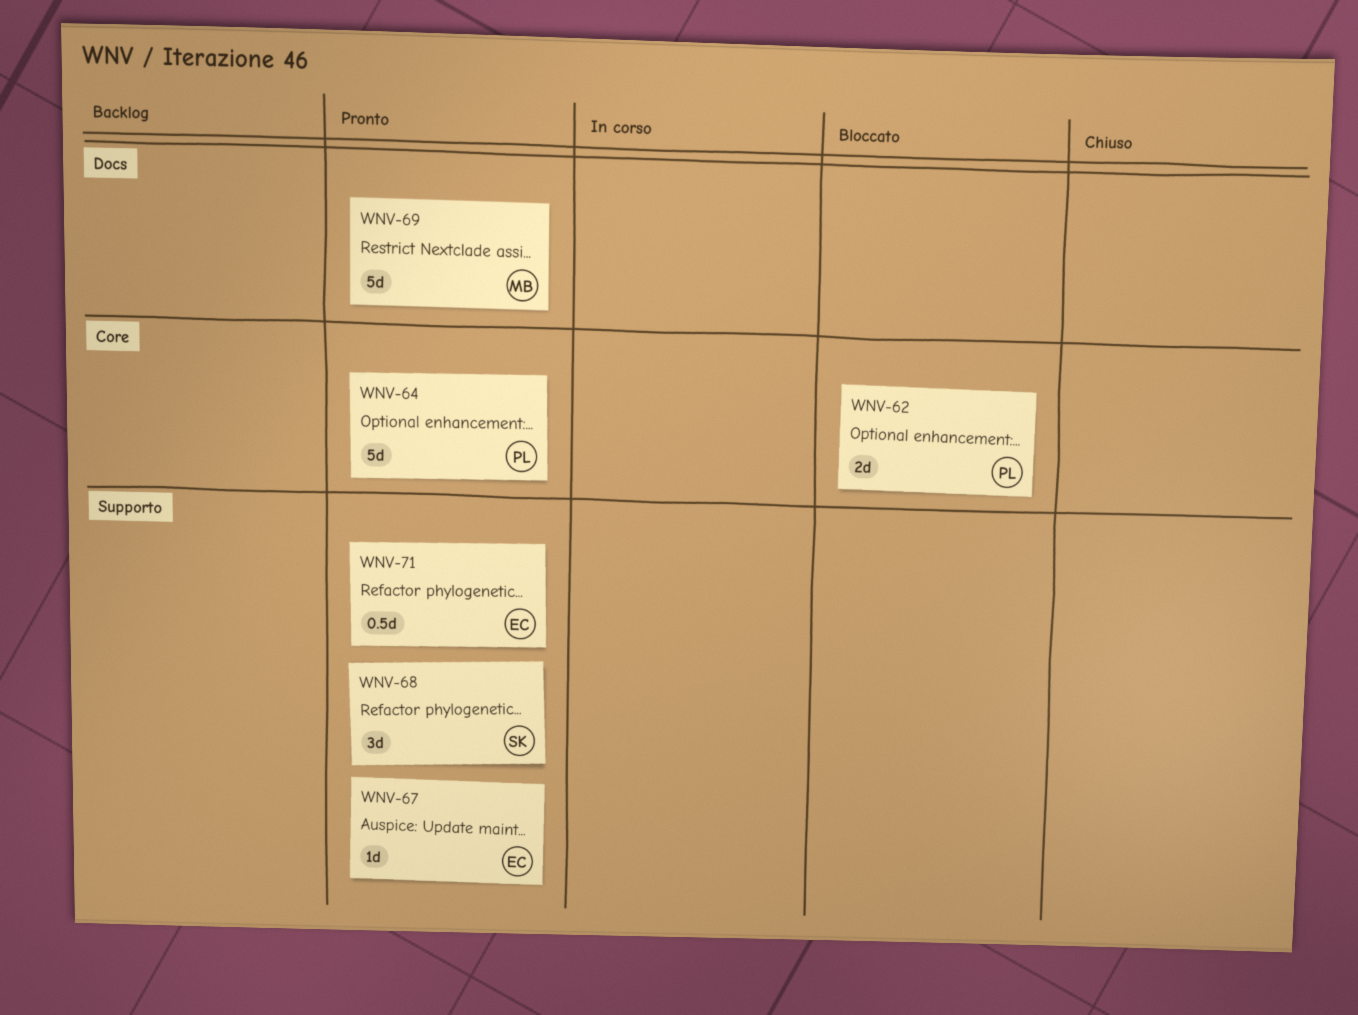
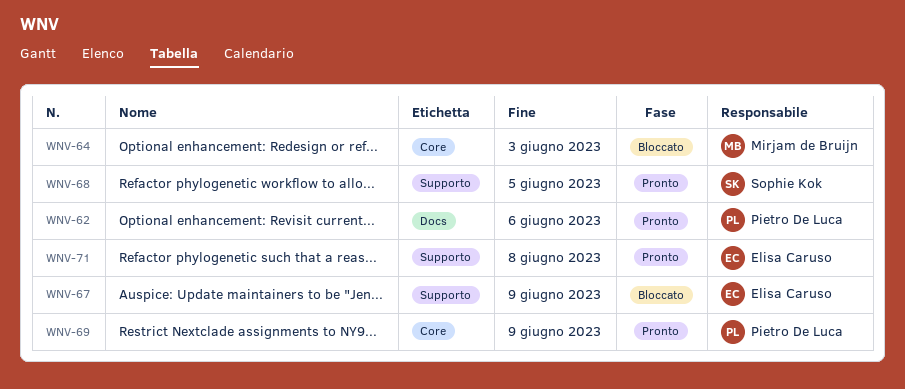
WNV-62, status: Bloccato -> Pronto
WNV-62, label: Core -> Docs
WNV-64, status: Pronto -> Bloccato
WNV-64, owner: Pietro De Luca -> Mirjam de Bruijn
WNV-67, status: Pronto -> Bloccato
WNV-69, owner: Mirjam de Bruijn -> Pietro De Luca
WNV-69, label: Docs -> Core

